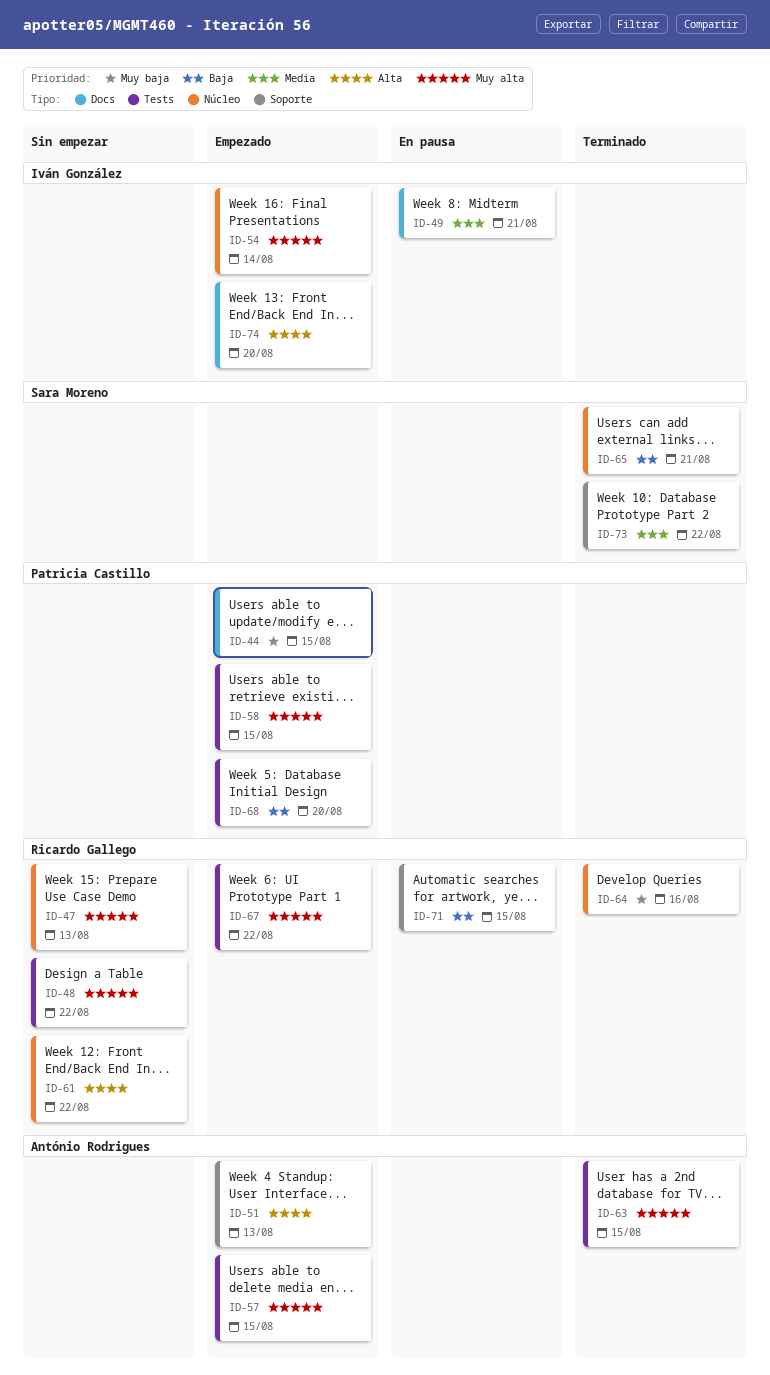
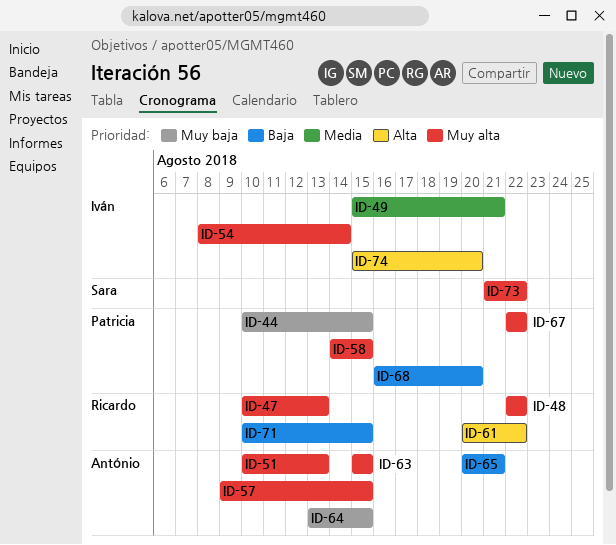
ID-51, priority: Alta -> Muy alta
ID-64, owner: Ricardo Gallego -> António Rodrigues
ID-64, due: Aug 16 -> Aug 15
ID-65, owner: Sara Moreno -> António Rodrigues
ID-67, owner: Ricardo Gallego -> Patricia Castillo
ID-73, priority: Media -> Muy alta

